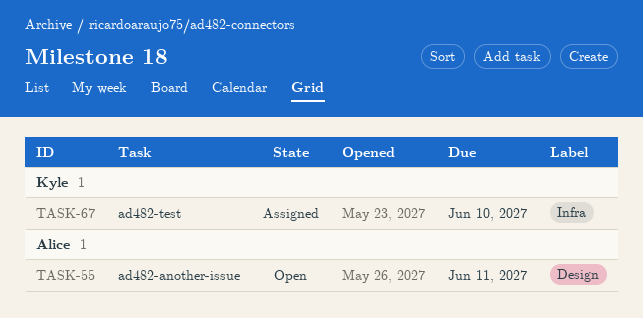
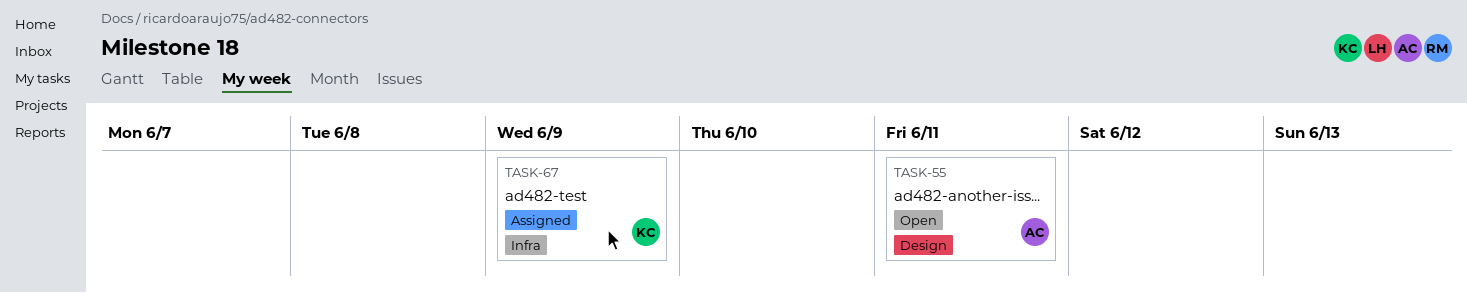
TASK-67, due: Jun 10 -> Jun 9

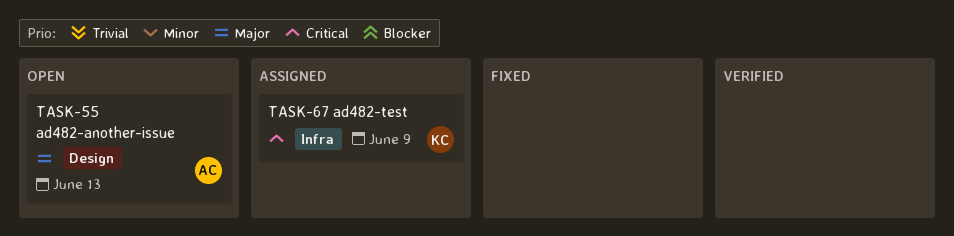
TASK-55, due: Jun 11 -> Jun 13

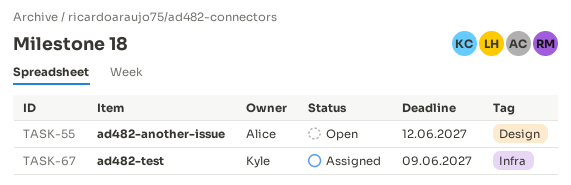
TASK-55, due: Jun 13 -> Jun 12

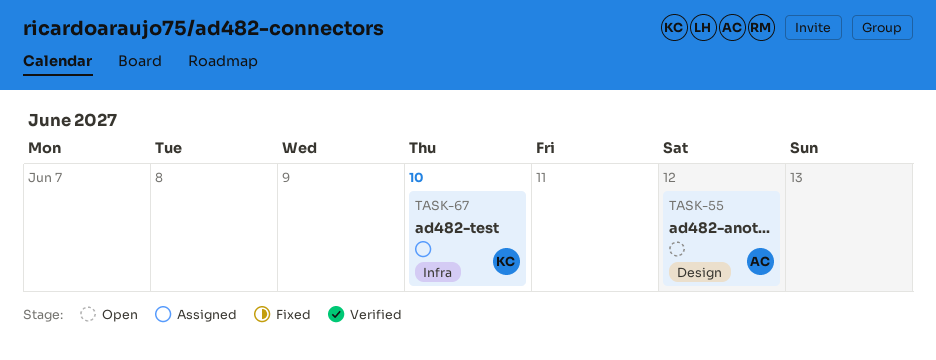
TASK-67, due: Jun 9 -> Jun 10

